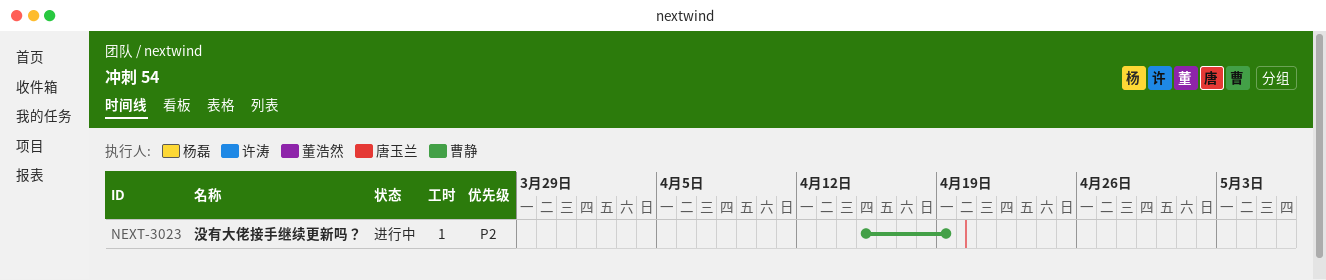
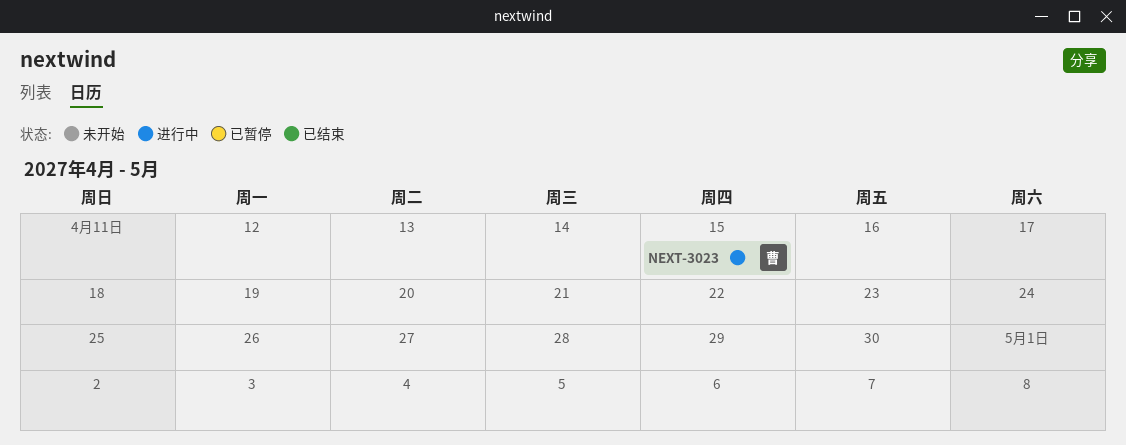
NEXT-3023, due: Apr 19 -> Apr 15

